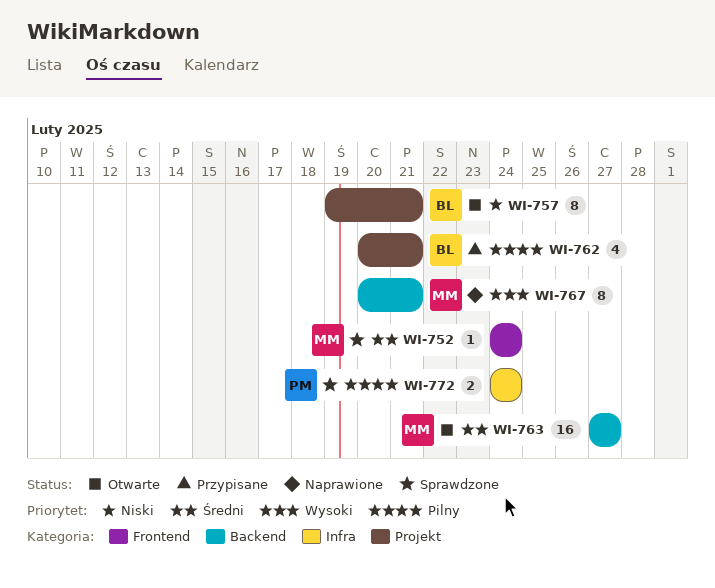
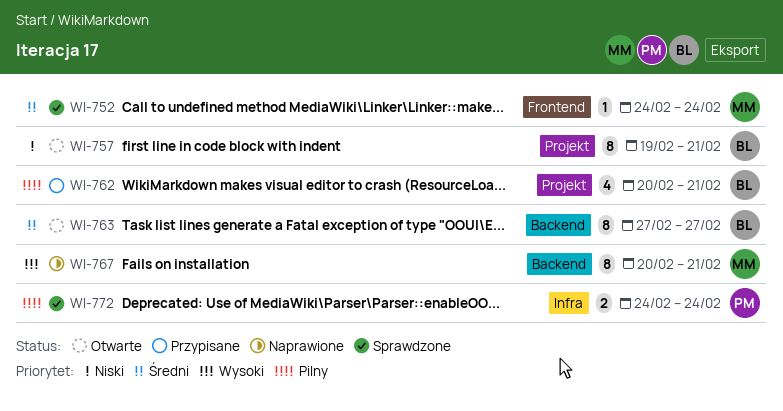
WI-763, owner: MM -> BL
WI-763, estimate: 16 -> 8

